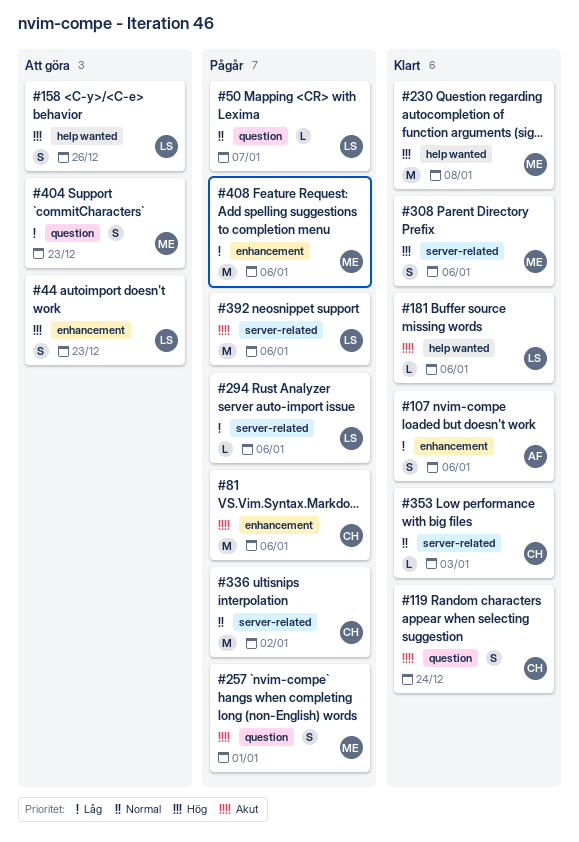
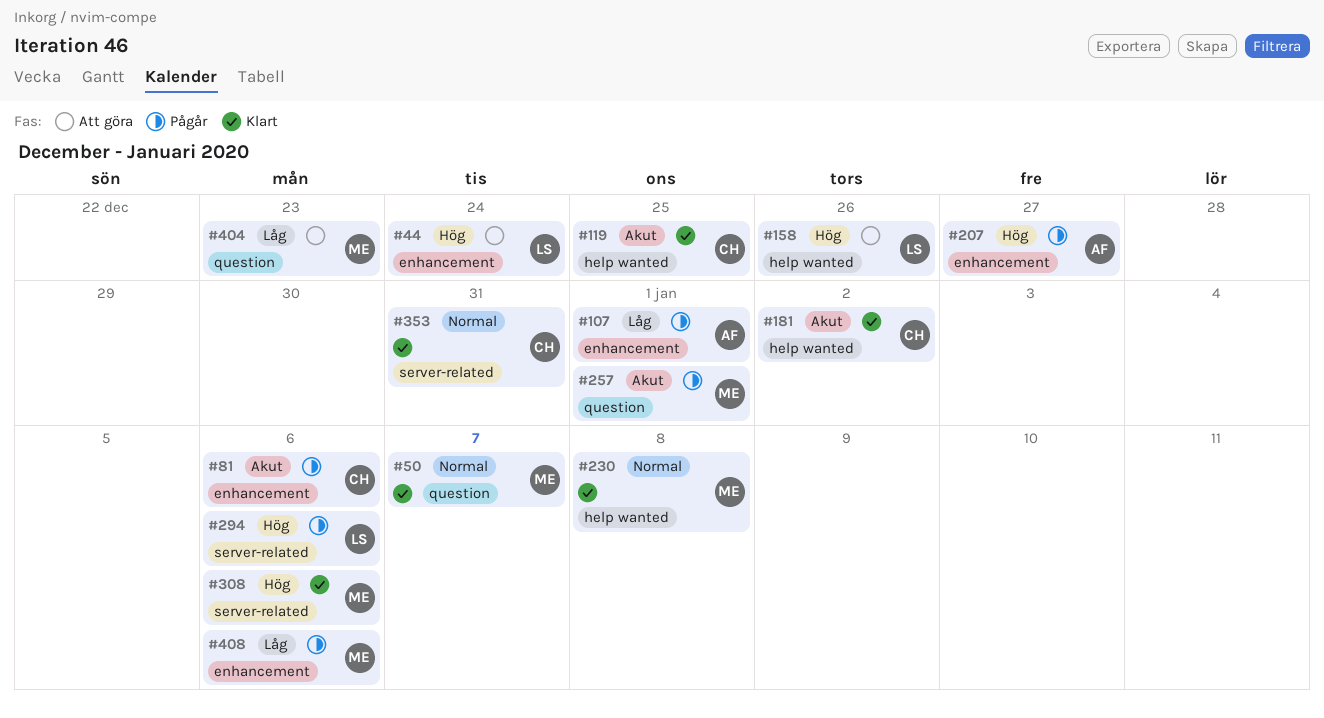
#44, due: Dec 23 -> Dec 24
#50, status: Pågår -> Klart
#50, owner: LS -> ME
#107, status: Klart -> Pågår
#107, due: Jan 6 -> Jan 1
#119, label: question -> help wanted
#119, due: Dec 24 -> Dec 25
#181, owner: LS -> CH
#181, due: Jan 6 -> Jan 2
#207: none -> present
#230, priority: Hög -> Normal
#294, priority: Låg -> Hög
#336: present -> none
#353, due: Jan 3 -> Dec 31
#392: present -> none

